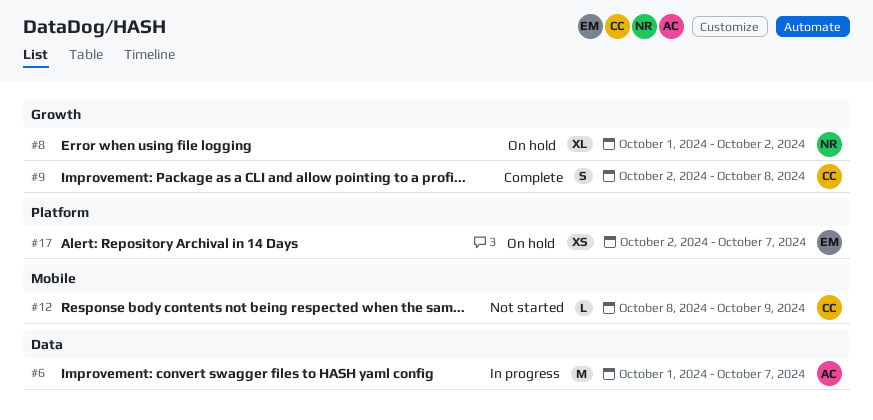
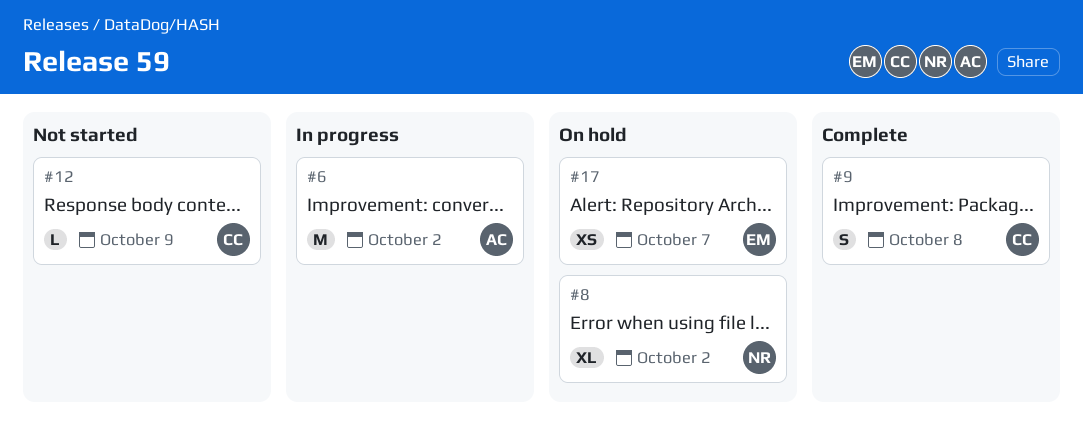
#6, due: Oct 7 -> Oct 2

